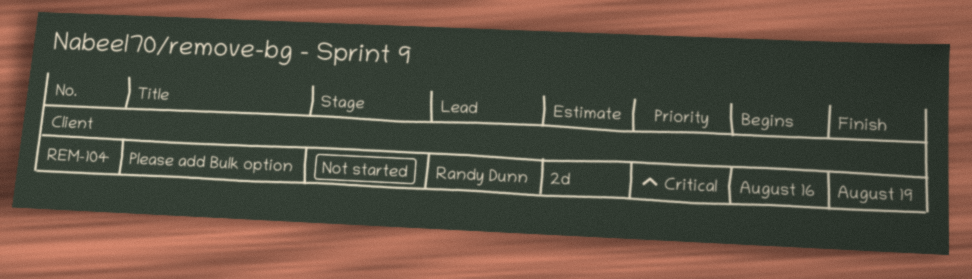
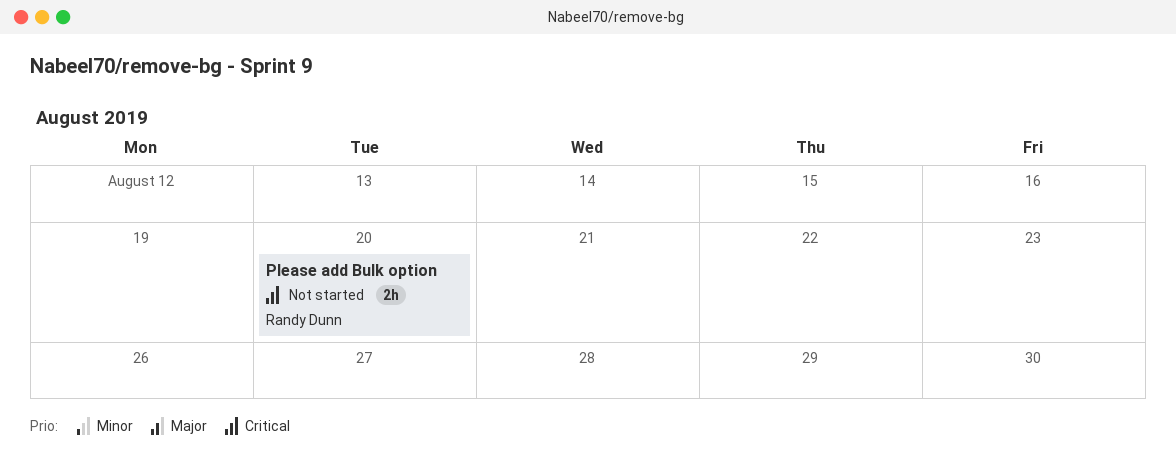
Please add Bulk option, estimate: 2d -> 2h
Please add Bulk option, due: Aug 19 -> Aug 20

